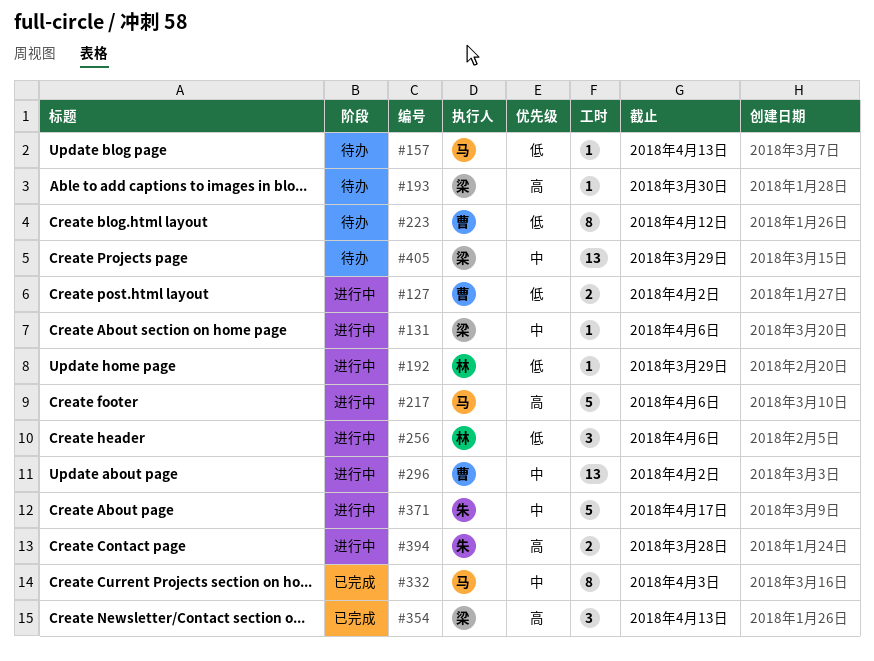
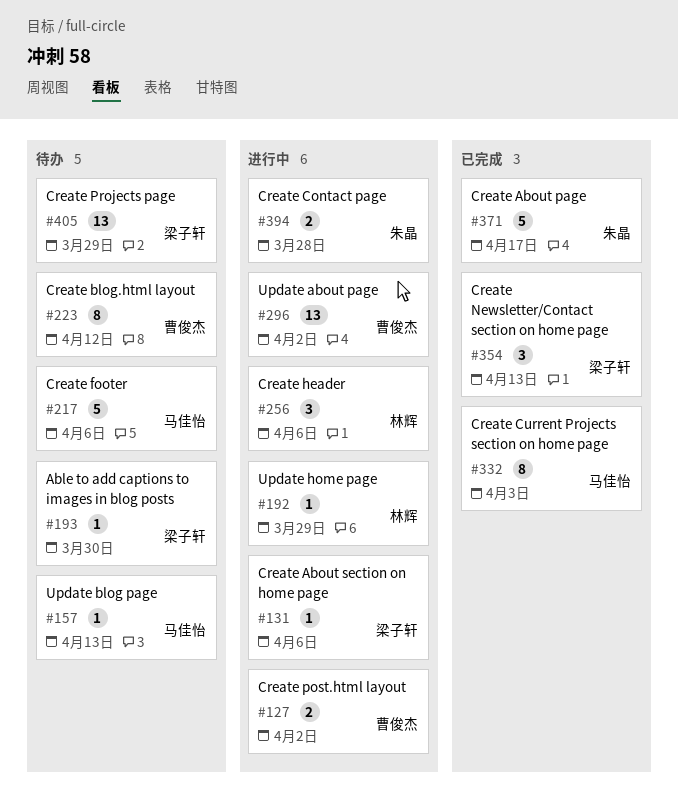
#217, status: 进行中 -> 待办
#371, status: 进行中 -> 已完成

